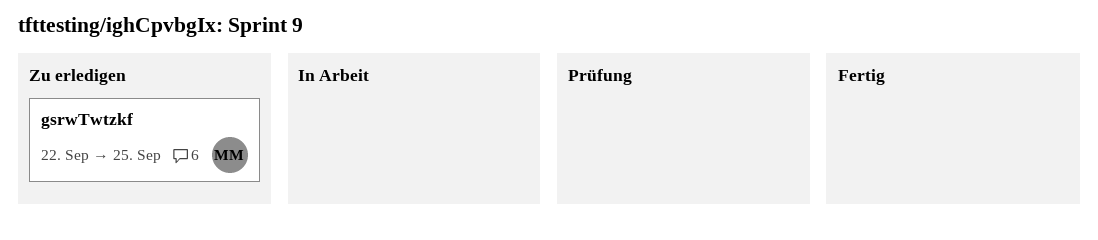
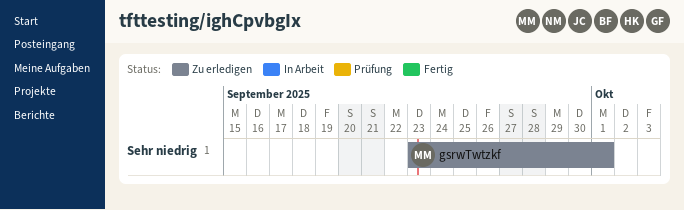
gsrwTwtzkf, start: Sep 22 -> Sep 23
gsrwTwtzkf, due: Sep 25 -> Oct 1

